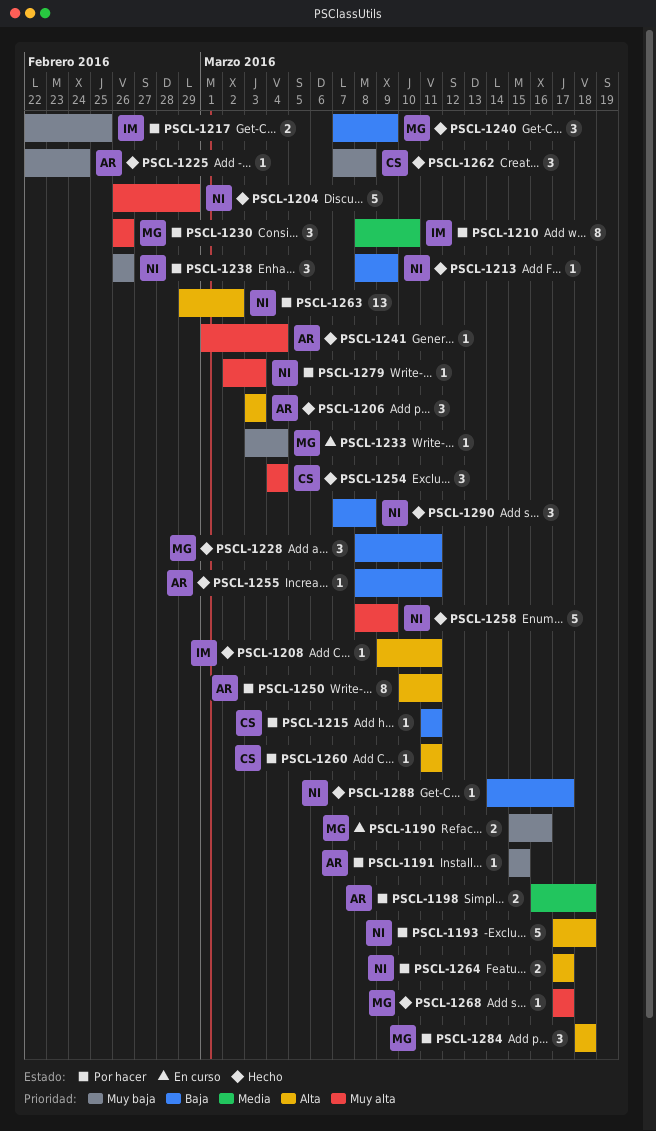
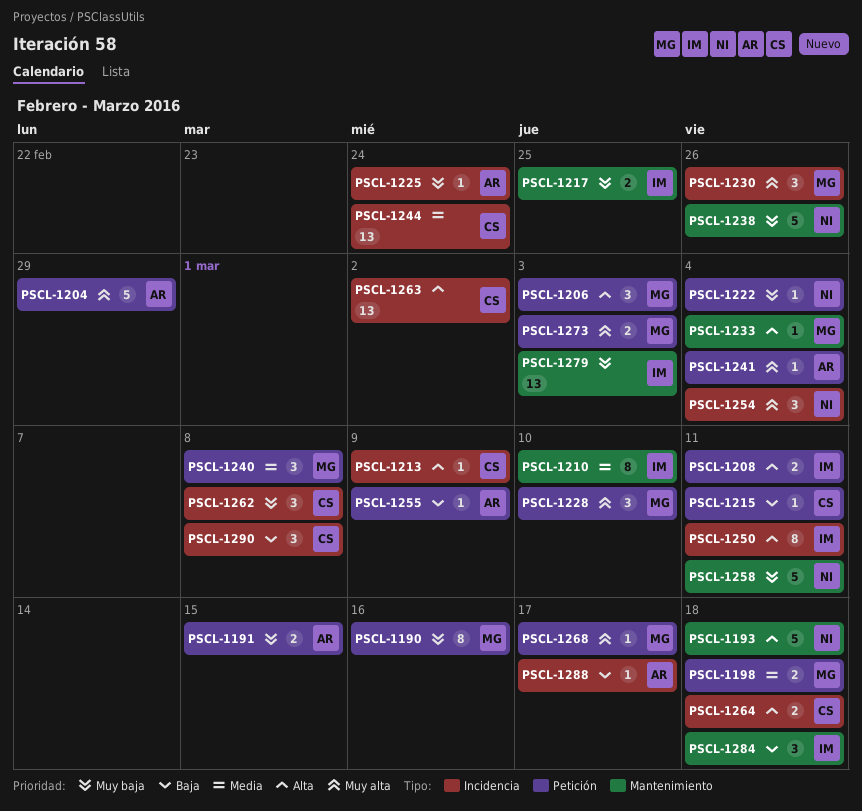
PSCL-1190, estimate: 2 -> 8
PSCL-1191, estimate: 1 -> 2
PSCL-1198, owner: AR -> MG
PSCL-1204, owner: NI -> AR
PSCL-1206, owner: AR -> MG
PSCL-1208, estimate: 1 -> 2
PSCL-1213, owner: NI -> CS
PSCL-1213, priority: Baja -> Alta
PSCL-1222: none -> present
PSCL-1228, priority: Baja -> Muy alta
PSCL-1228, due: Mar 11 -> Mar 10
PSCL-1233, priority: Muy baja -> Alta
PSCL-1238, estimate: 3 -> 5
PSCL-1240, priority: Baja -> Media
PSCL-1240, due: Mar 9 -> Mar 8
PSCL-1244: none -> present
PSCL-1250, owner: AR -> IM
PSCL-1254, owner: CS -> NI
PSCL-1255, due: Mar 11 -> Mar 9
PSCL-1258, priority: Muy alta -> Muy baja
PSCL-1258, due: Mar 9 -> Mar 11
PSCL-1260: present -> none
PSCL-1263, owner: NI -> CS
PSCL-1264, owner: NI -> CS
PSCL-1264, due: Mar 17 -> Mar 18
PSCL-1273: none -> present
PSCL-1279, owner: NI -> IM
PSCL-1279, priority: Muy alta -> Muy baja
PSCL-1279, estimate: 1 -> 13
PSCL-1284, owner: MG -> IM
PSCL-1284, priority: Alta -> Baja
PSCL-1288, owner: NI -> AR
PSCL-1290, owner: NI -> CS

